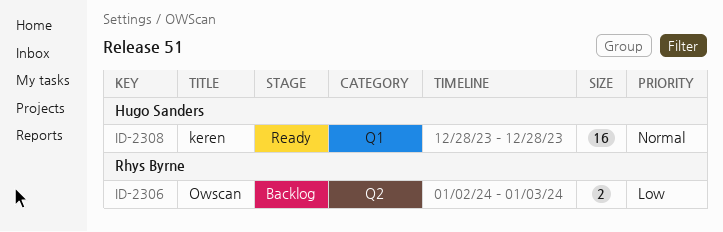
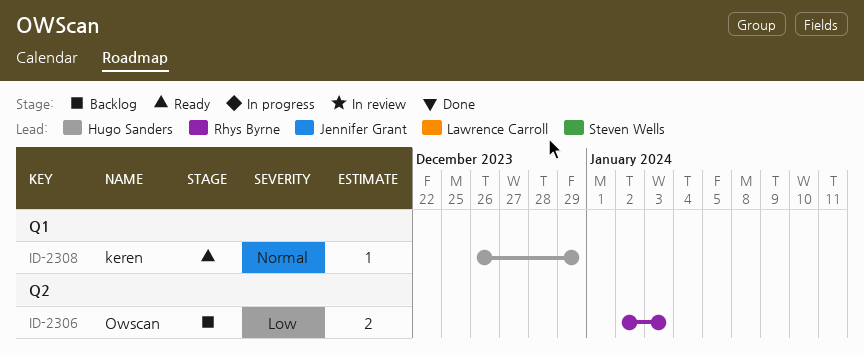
ID-2308, estimate: 16 -> 1
ID-2308, start: Dec 28 -> Dec 26
ID-2308, due: Dec 28 -> Dec 29

